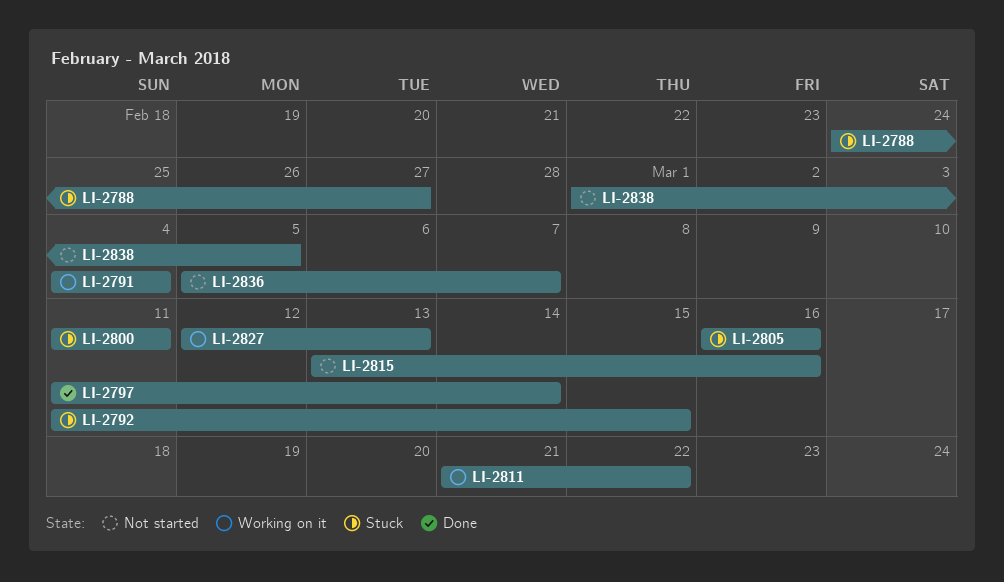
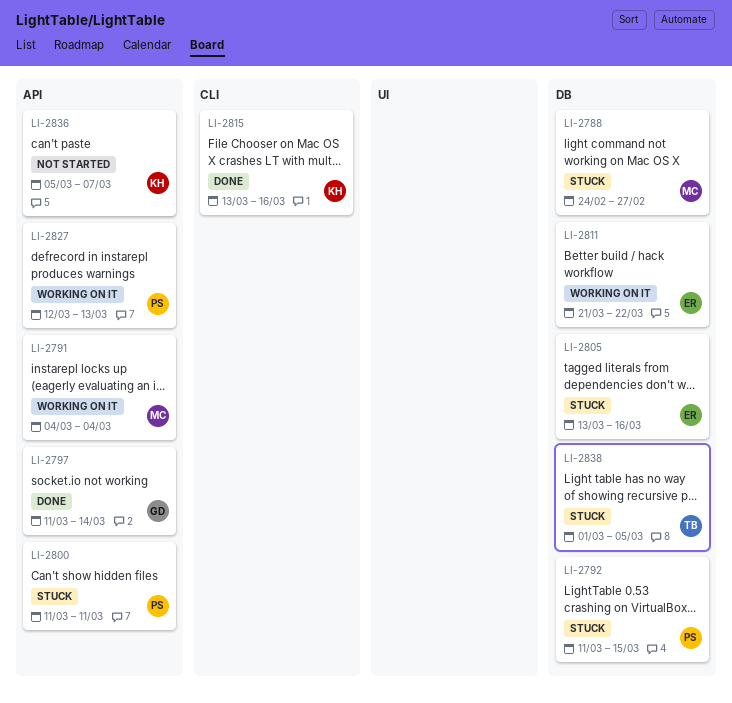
LI-2805, start: Mar 16 -> Mar 13
LI-2815, status: Not started -> Done
LI-2838, status: Not started -> Stuck

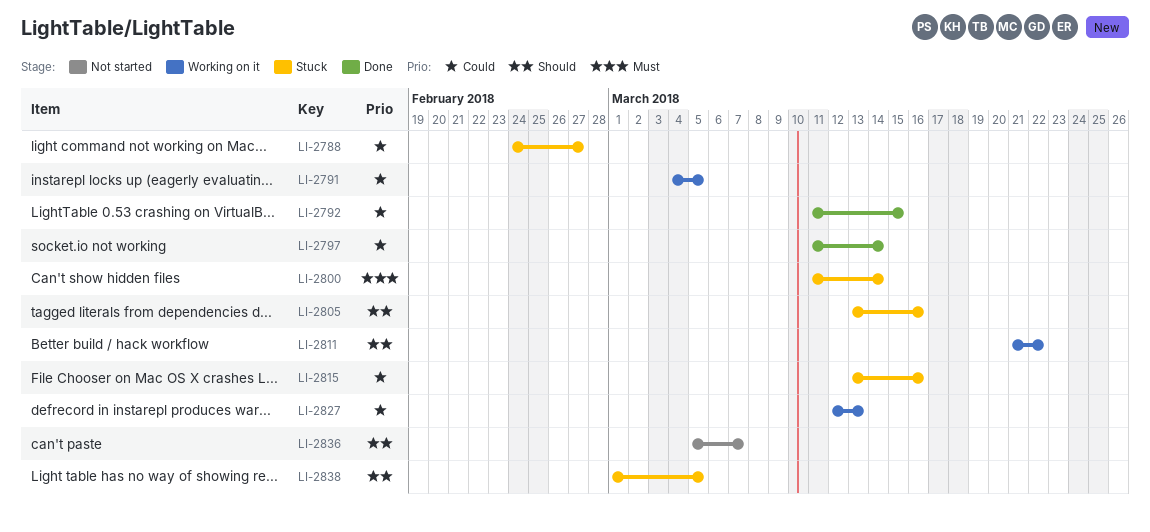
LI-2791, due: Mar 4 -> Mar 5
LI-2792, status: Stuck -> Done
LI-2800, due: Mar 11 -> Mar 14
LI-2815, status: Done -> Stuck

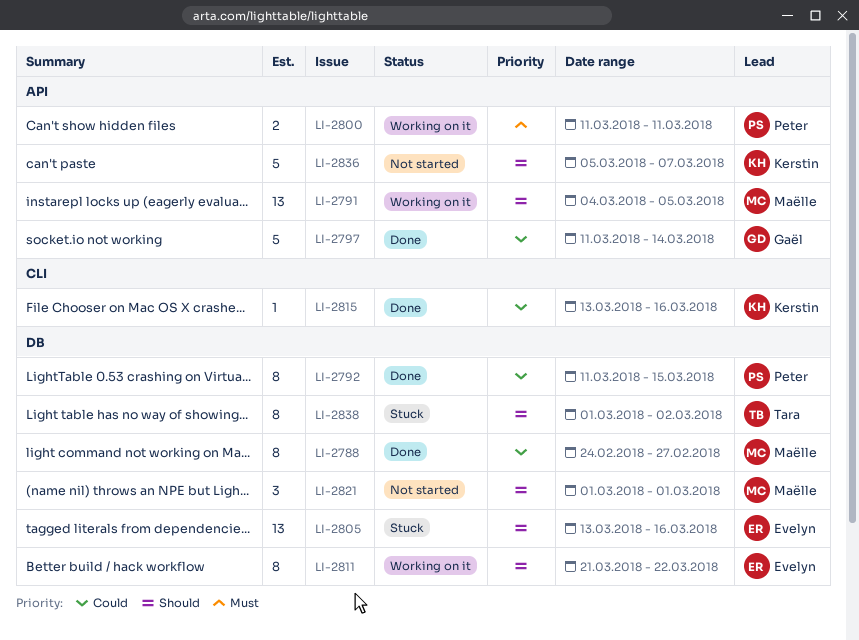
LI-2788, status: Stuck -> Done
LI-2791, priority: Could -> Should
LI-2800, status: Stuck -> Working on it
LI-2800, due: Mar 14 -> Mar 11
LI-2815, status: Stuck -> Done
LI-2821: none -> present
LI-2827: present -> none
LI-2838, due: Mar 5 -> Mar 2

